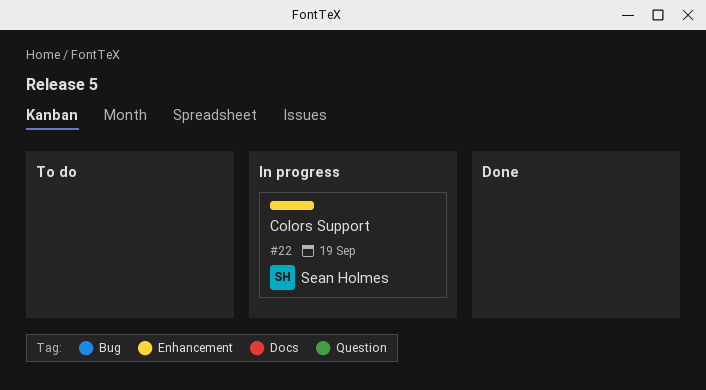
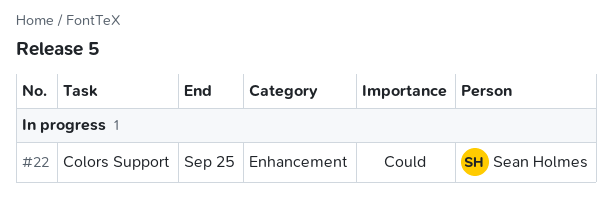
#22, due: Sep 19 -> Sep 25

